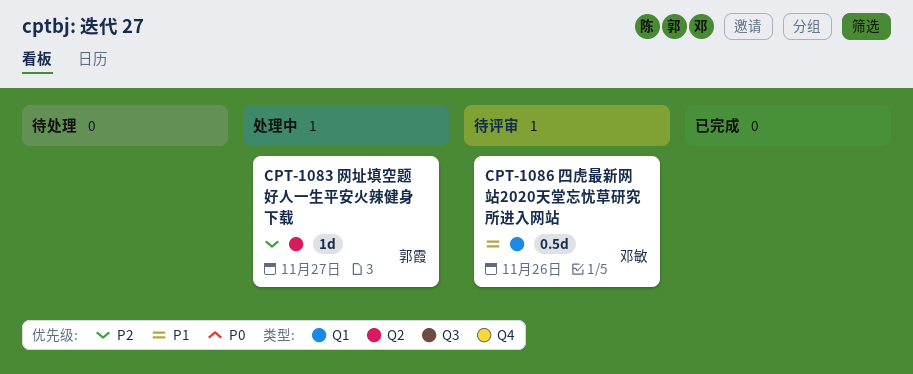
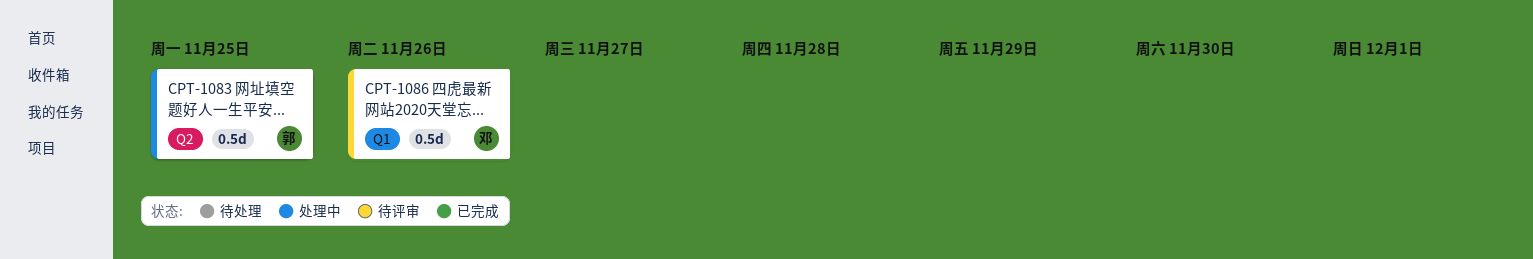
CPT-1083, estimate: 1d -> 0.5d
CPT-1083, due: Nov 27 -> Nov 25

